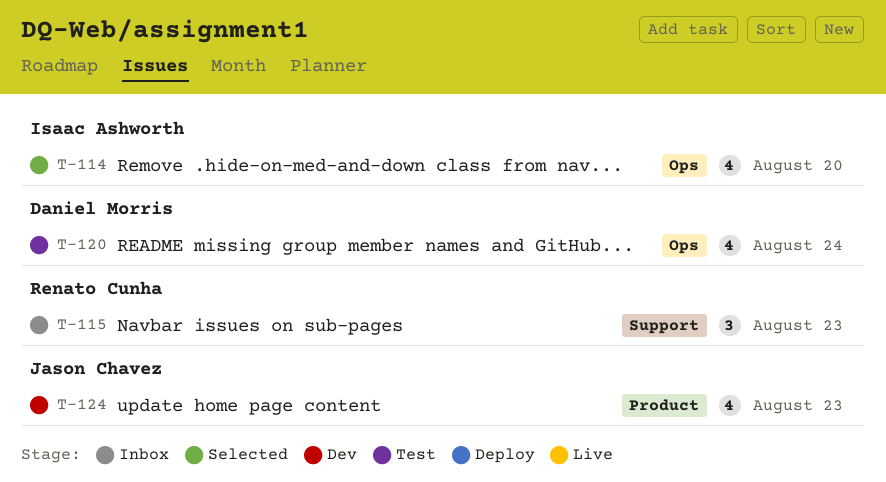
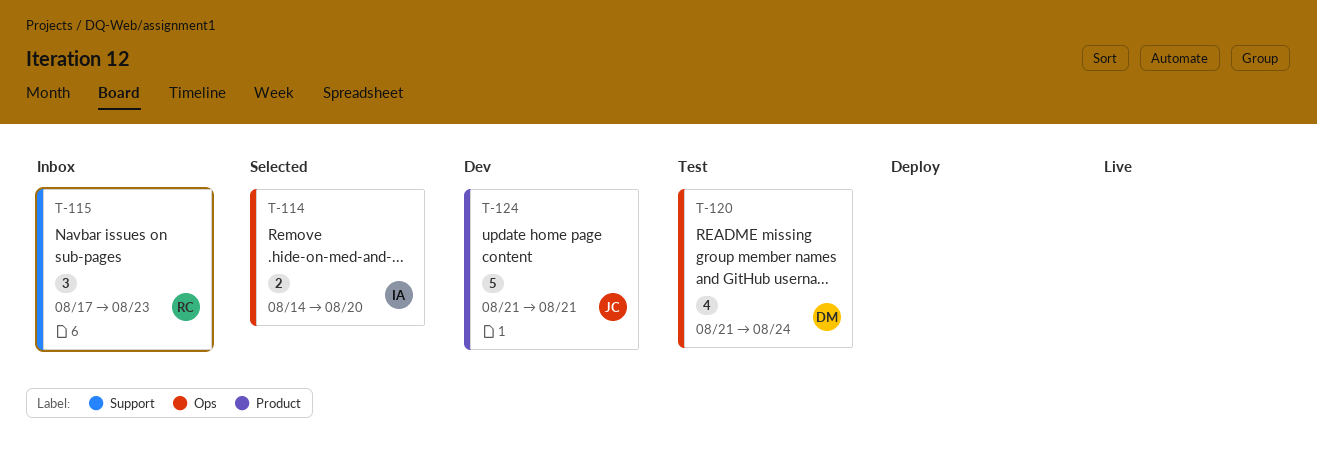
T-114, estimate: 4 -> 2
T-124, estimate: 4 -> 5
T-124, due: Aug 23 -> Aug 21

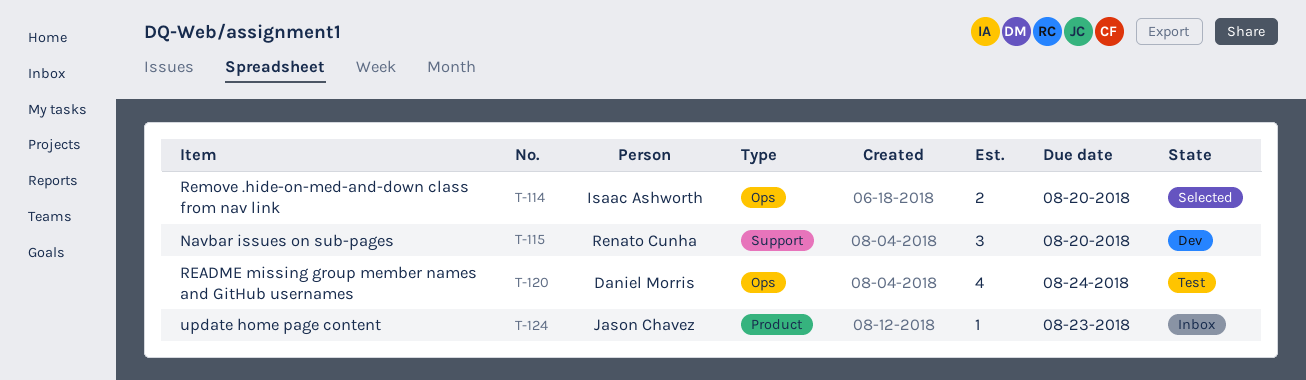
T-115, status: Inbox -> Dev
T-115, due: Aug 23 -> Aug 20
T-124, status: Dev -> Inbox
T-124, estimate: 5 -> 1
T-124, due: Aug 21 -> Aug 23

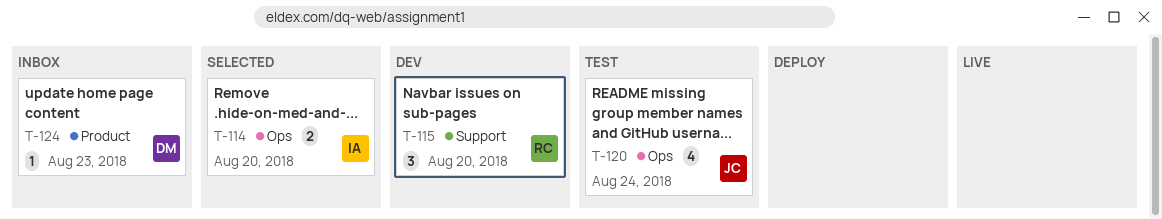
T-120, owner: Daniel Morris -> Jason Chavez
T-124, owner: Jason Chavez -> Daniel Morris

